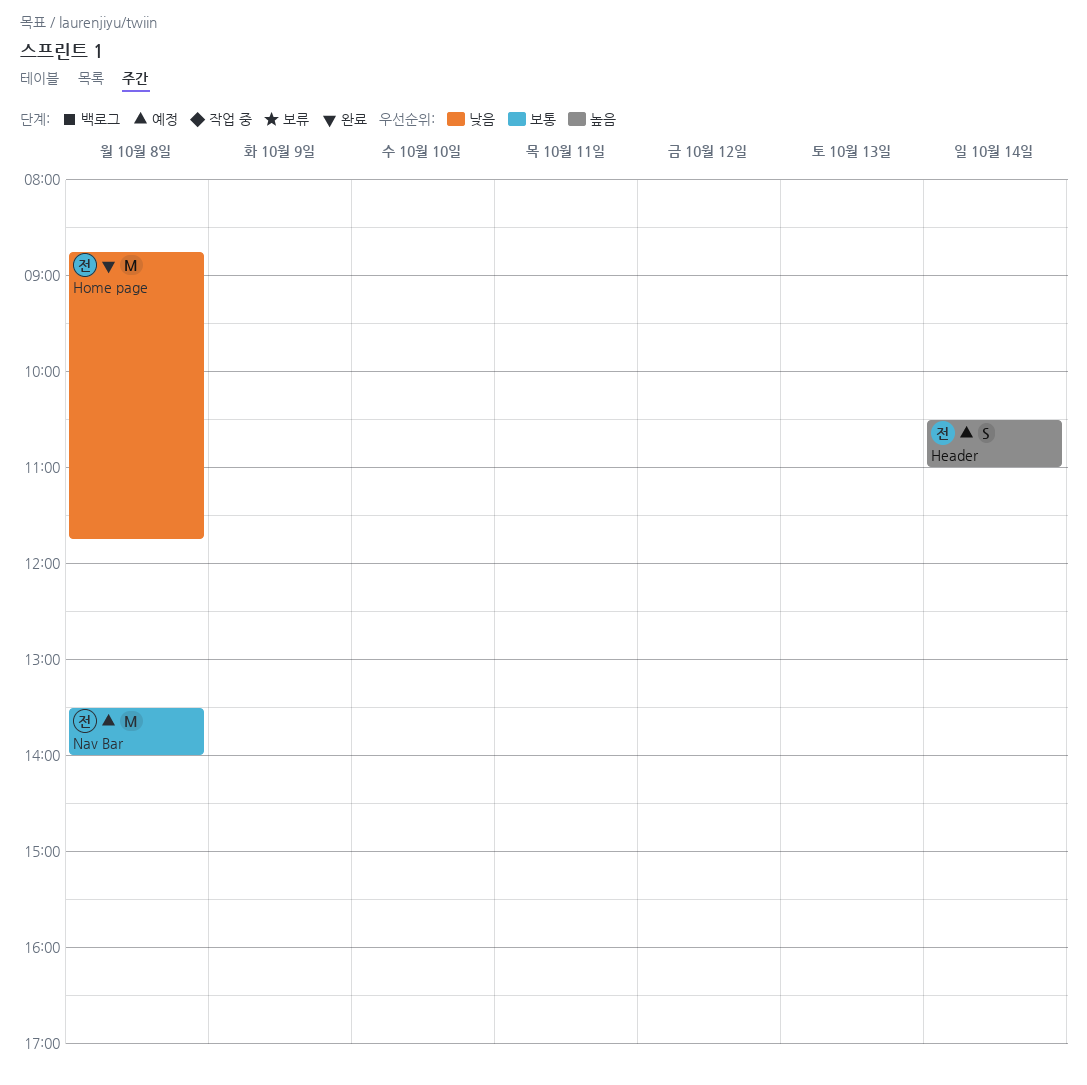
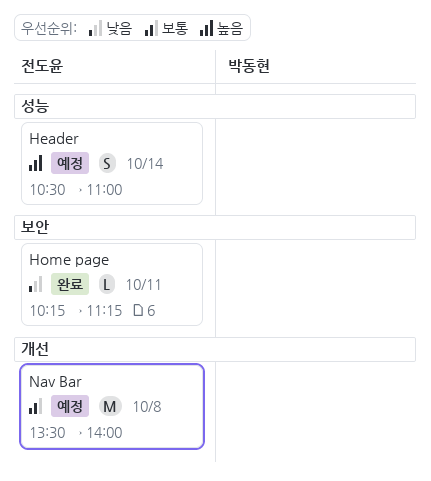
Home page, estimate: M -> L
Home page, day: Oct 8 -> Oct 11
Home page, begins: 08:45 -> 10:15
Home page, ends: 11:45 -> 11:15

